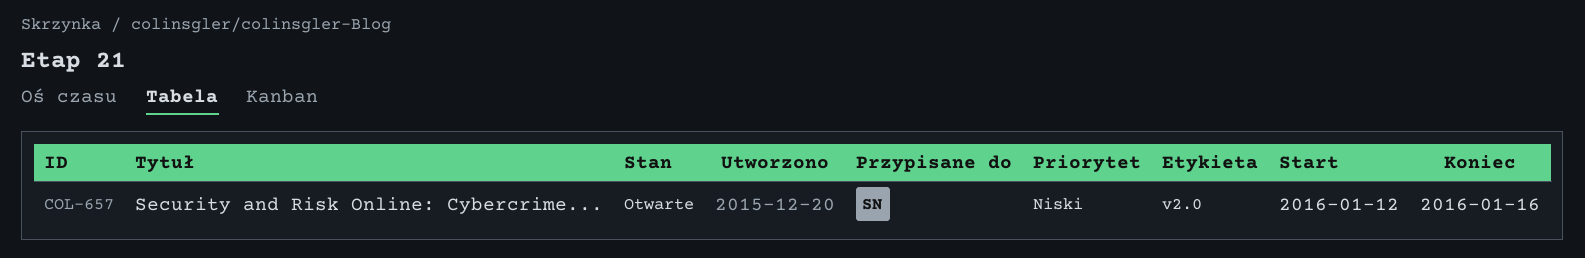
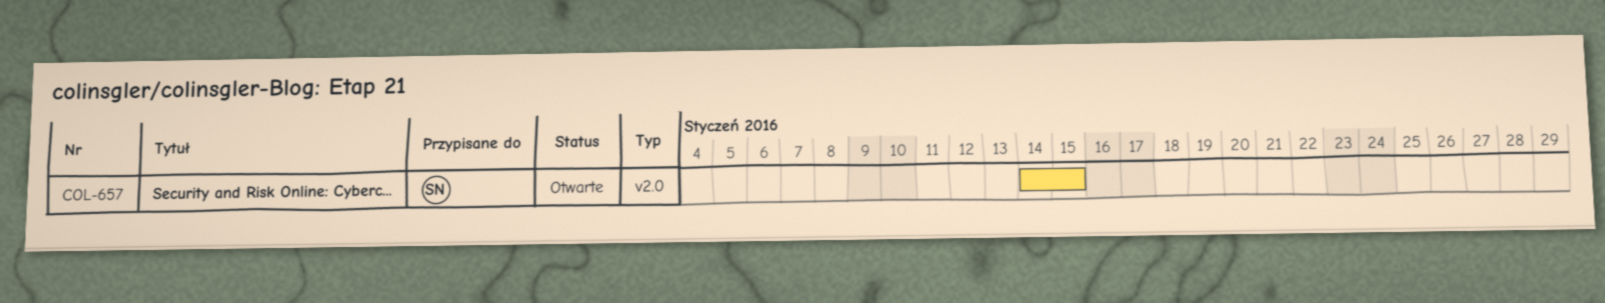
COL-657, start: Jan 12 -> Jan 14
COL-657, due: Jan 16 -> Jan 15

